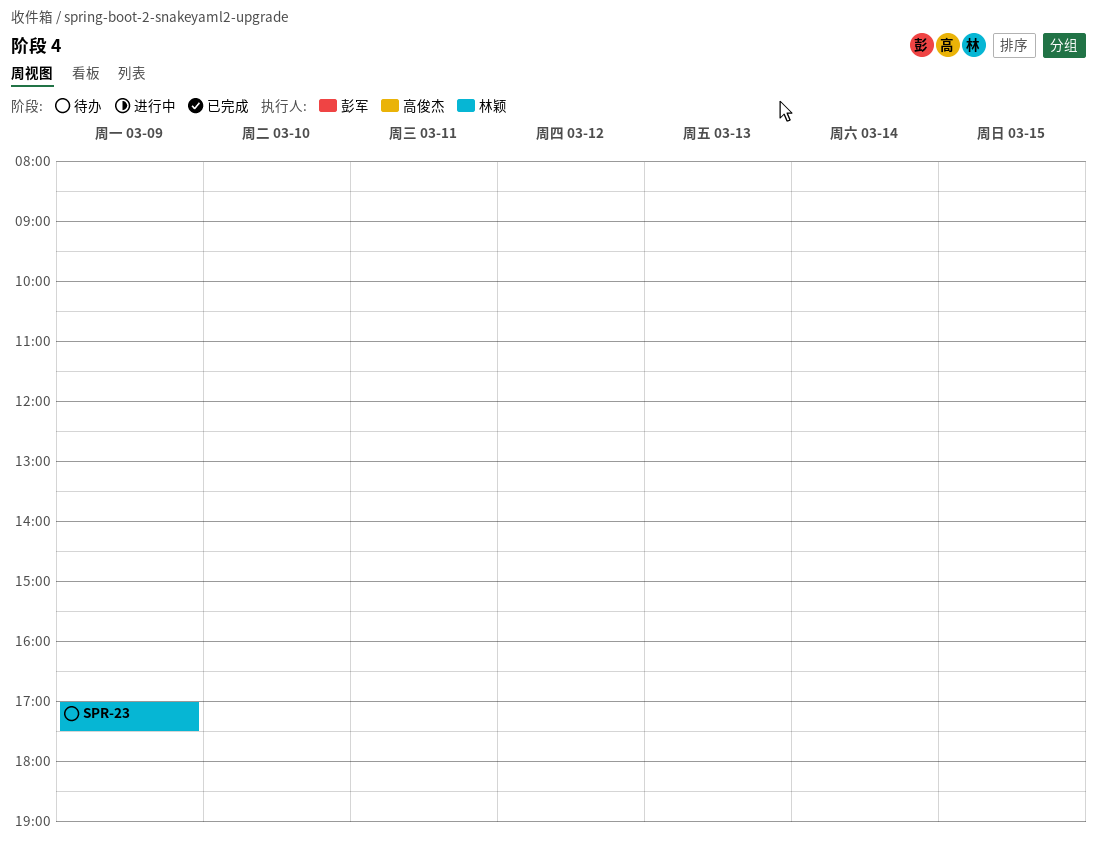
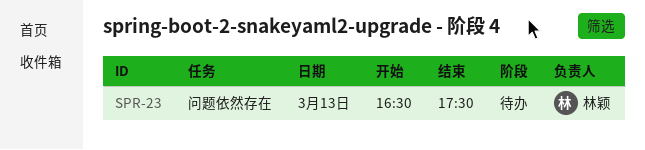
SPR-23, day: Mar 9 -> Mar 13
SPR-23, begins: 17:00 -> 16:30

